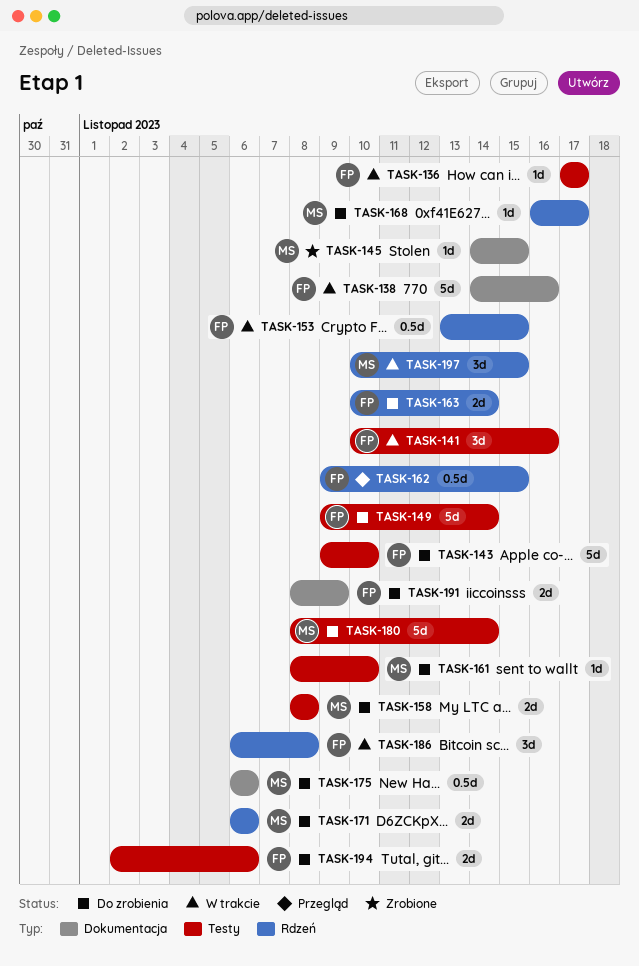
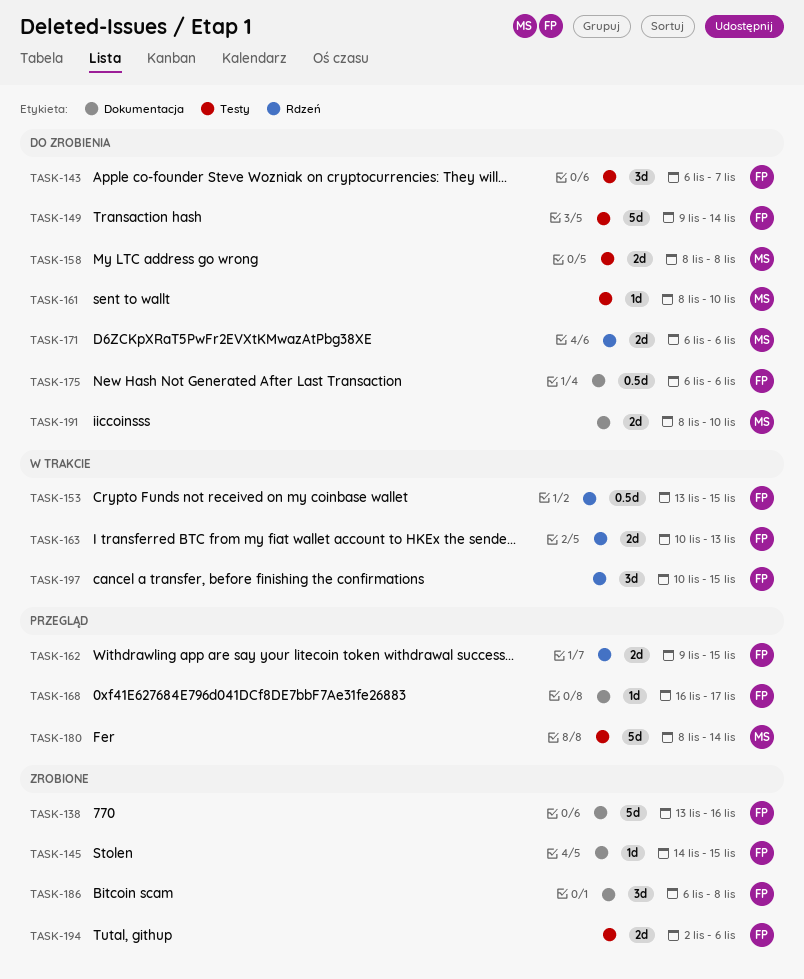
TASK-136: present -> none
TASK-138, status: W trakcie -> Zrobione
TASK-138, start: Nov 14 -> Nov 13
TASK-141: present -> none
TASK-143, estimate: 5d -> 3d
TASK-143, start: Nov 9 -> Nov 6
TASK-143, due: Nov 10 -> Nov 7
TASK-145, owner: MS -> FP
TASK-162, estimate: 0.5d -> 2d
TASK-163, status: Do zrobienia -> W trakcie
TASK-163, due: Nov 14 -> Nov 13
TASK-168, status: Do zrobienia -> Przegląd
TASK-168, owner: MS -> FP
TASK-168, label: Rdzeń -> Dokumentacja
TASK-175, owner: MS -> FP
TASK-180, status: Do zrobienia -> Przegląd
TASK-186, status: W trakcie -> Zrobione
TASK-186, label: Rdzeń -> Dokumentacja
TASK-191, owner: FP -> MS
TASK-191, due: Nov 9 -> Nov 10
TASK-194, status: Do zrobienia -> Zrobione
TASK-197, owner: MS -> FP

